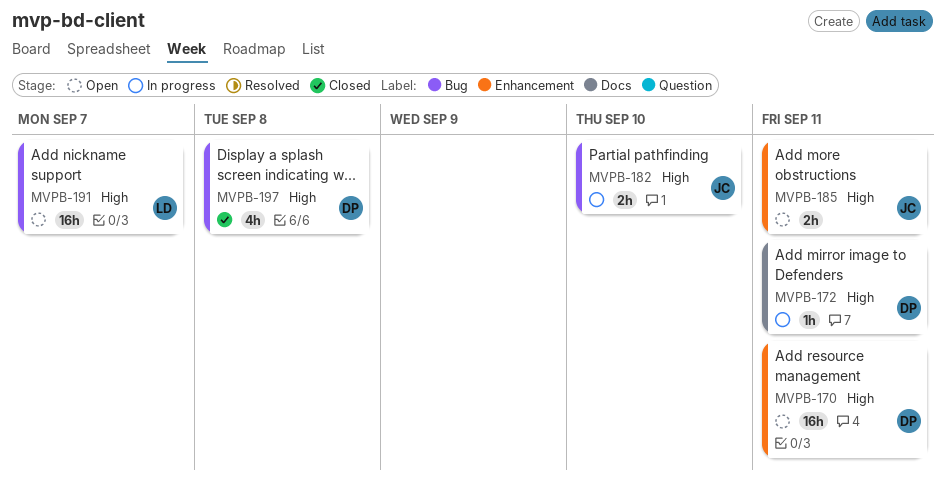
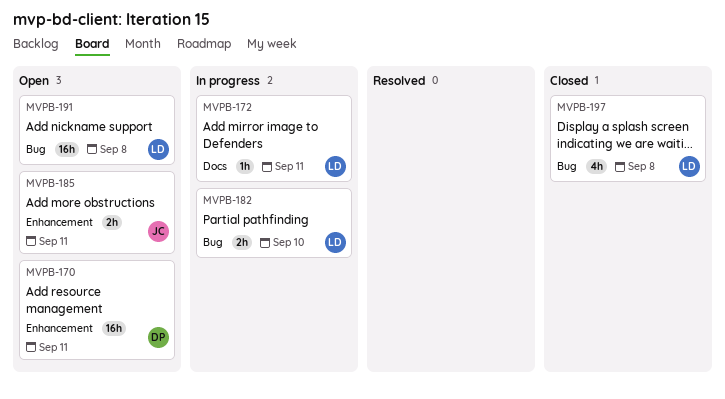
MVPB-172, owner: DP -> LD
MVPB-182, owner: JC -> LD
MVPB-191, due: Sep 7 -> Sep 8
MVPB-197, owner: DP -> LD

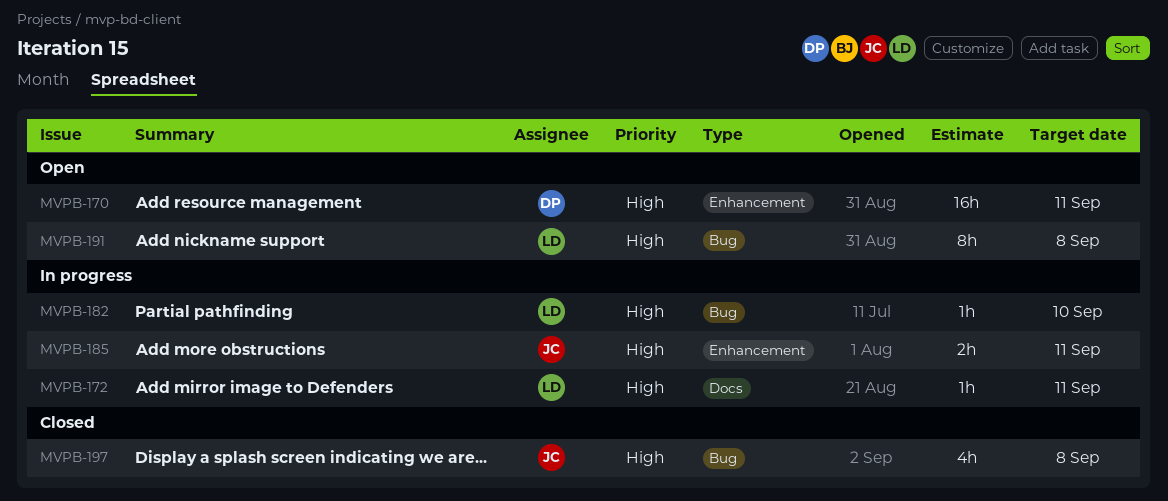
MVPB-182, estimate: 2h -> 1h
MVPB-185, status: Open -> In progress
MVPB-191, estimate: 16h -> 8h
MVPB-197, owner: LD -> JC

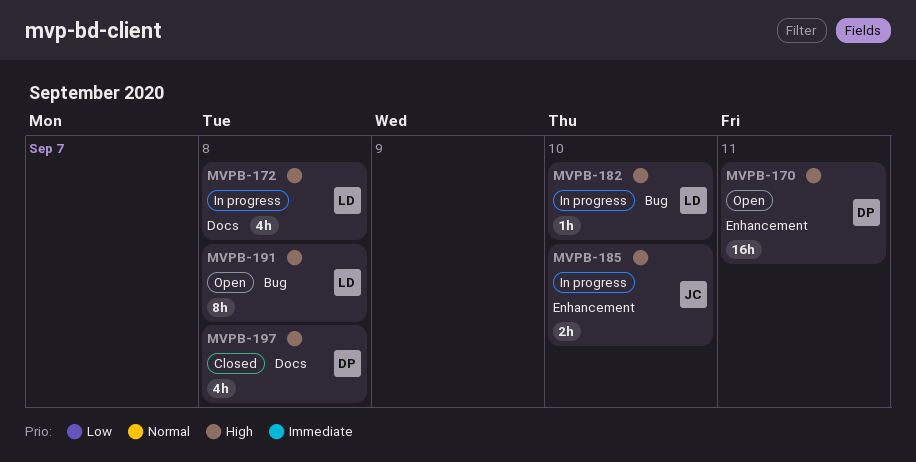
MVPB-172, estimate: 1h -> 4h
MVPB-172, due: Sep 11 -> Sep 8
MVPB-185, due: Sep 11 -> Sep 10
MVPB-197, owner: JC -> DP
MVPB-197, label: Bug -> Docs

